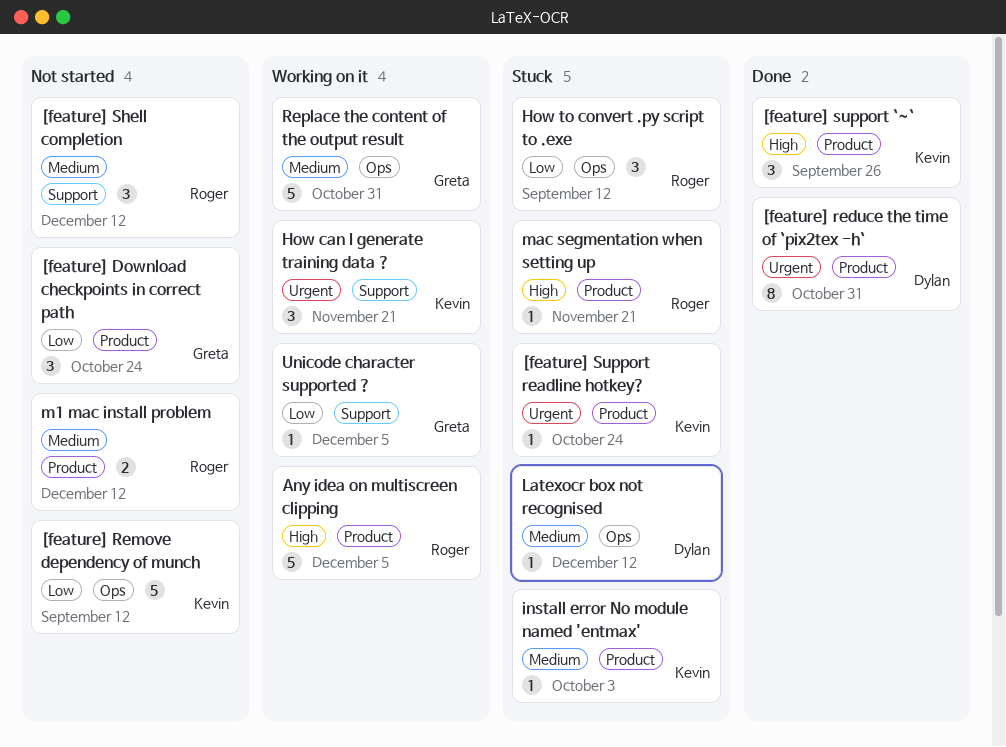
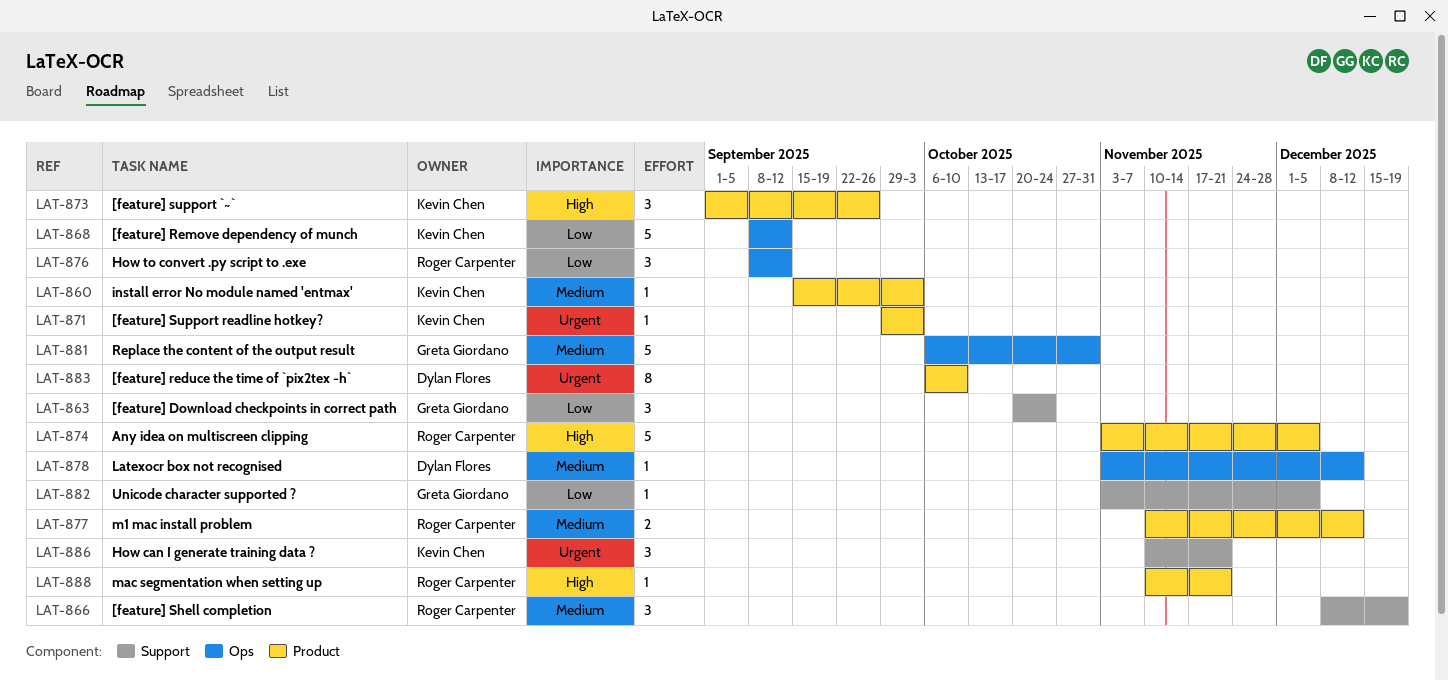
[feature] Download checkpoints in correct path, label: Product -> Support
[feature] reduce the time of `pix2tex -h`, due: Oct 31 -> Oct 10
[feature] Shell completion, due: Dec 12 -> Dec 19
[feature] Support readline hotkey?, due: Oct 24 -> Oct 3

